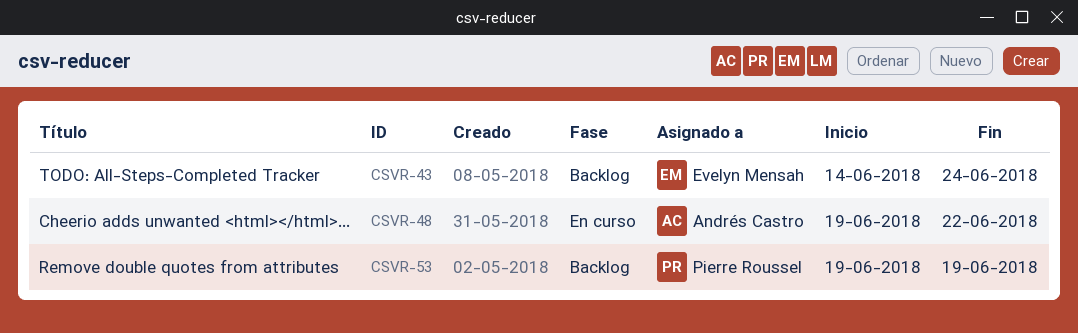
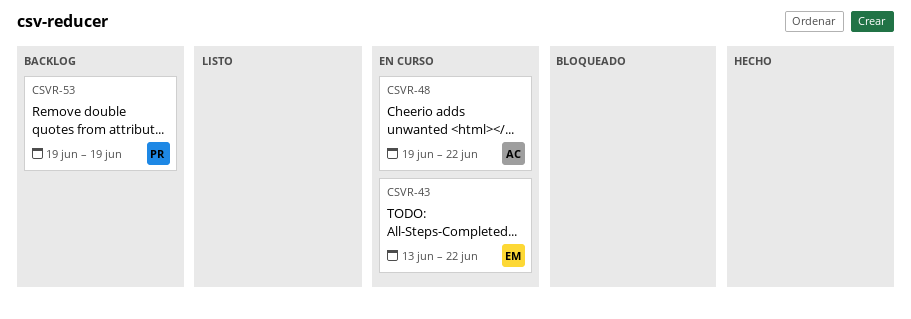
CSVR-43, status: Backlog -> En curso
CSVR-43, start: Jun 14 -> Jun 13
CSVR-43, due: Jun 24 -> Jun 22

